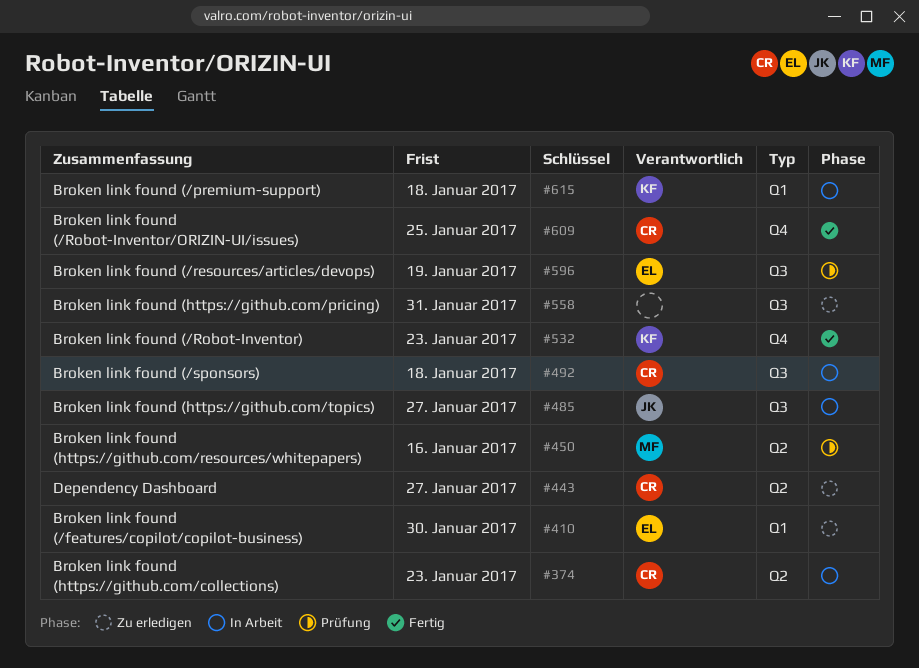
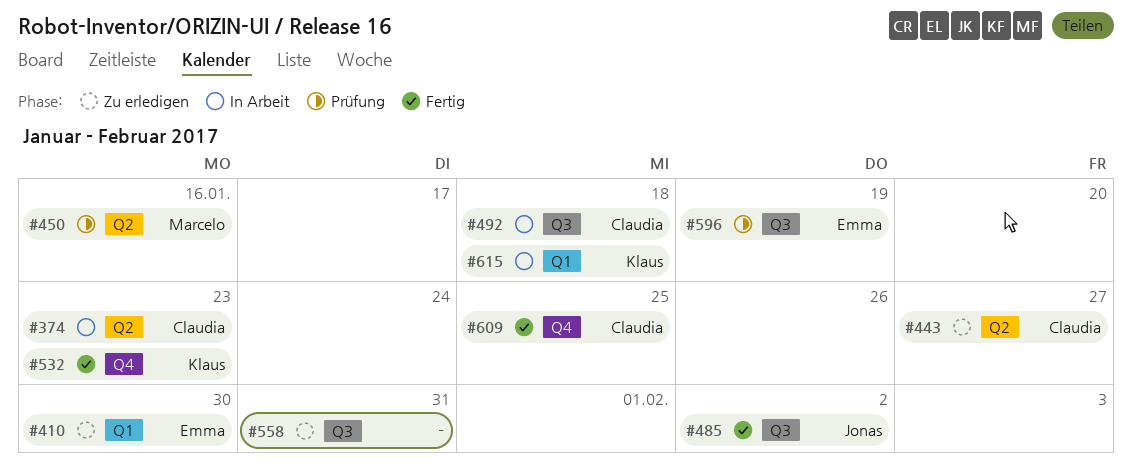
#485, status: In Arbeit -> Fertig
#485, due: Jan 27 -> Feb 2

